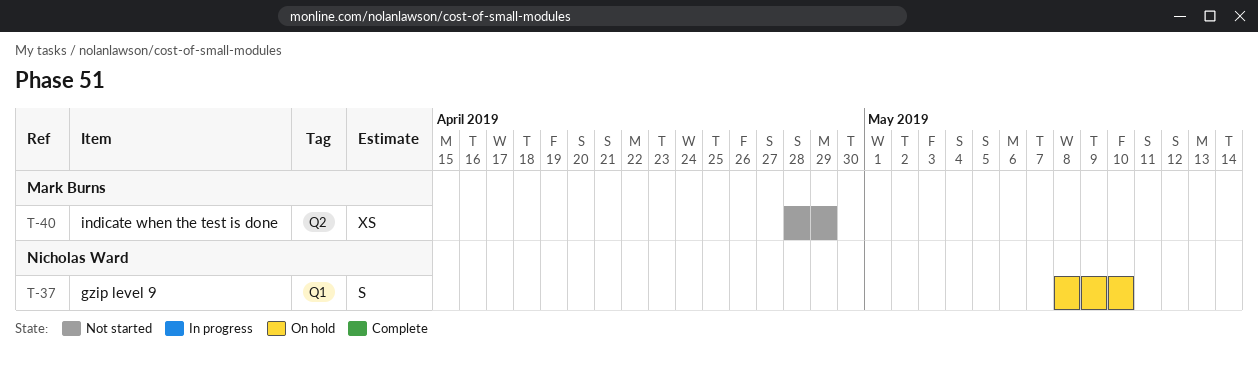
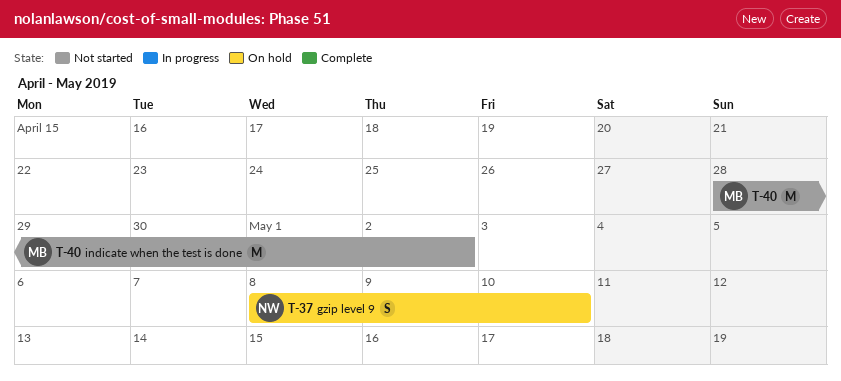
T-40, estimate: XS -> M
T-40, due: Apr 29 -> May 2

